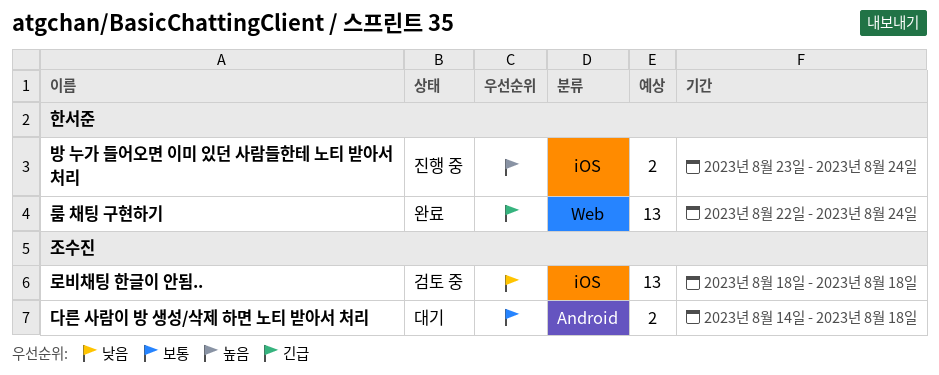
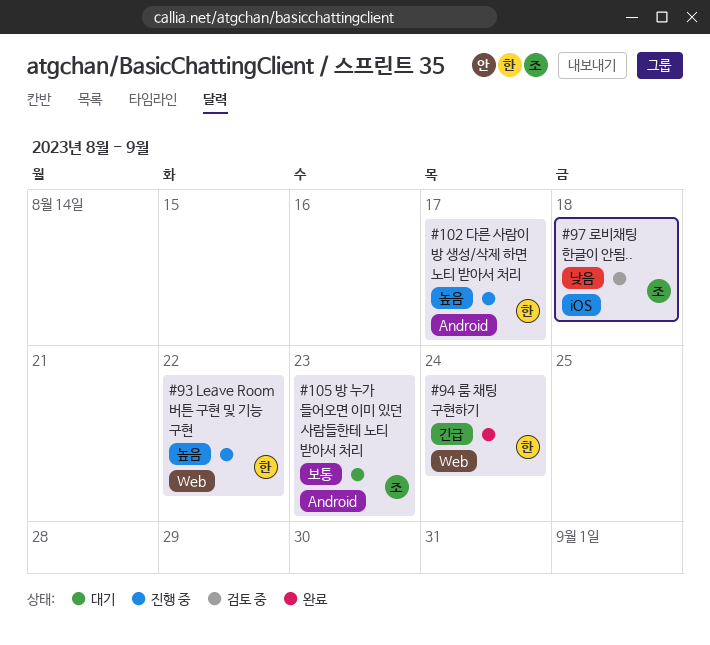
Leave Room 버튼 구현 및 기능 구현: none -> present
다른 사람이 방 생성/삭제 하면 노티 받아서 처리, status: 대기 -> 진행 중
다른 사람이 방 생성/삭제 하면 노티 받아서 처리, owner: 조수진 -> 한서준
다른 사람이 방 생성/삭제 하면 노티 받아서 처리, priority: 보통 -> 높음
다른 사람이 방 생성/삭제 하면 노티 받아서 처리, due: Aug 18 -> Aug 17
방 누가 들어오면 이미 있던 사람들한테 노티 받아서 처리, status: 진행 중 -> 대기
방 누가 들어오면 이미 있던 사람들한테 노티 받아서 처리, owner: 한서준 -> 조수진
방 누가 들어오면 이미 있던 사람들한테 노티 받아서 처리, priority: 높음 -> 보통
방 누가 들어오면 이미 있던 사람들한테 노티 받아서 처리, label: iOS -> Android
방 누가 들어오면 이미 있던 사람들한테 노티 받아서 처리, due: Aug 24 -> Aug 23

